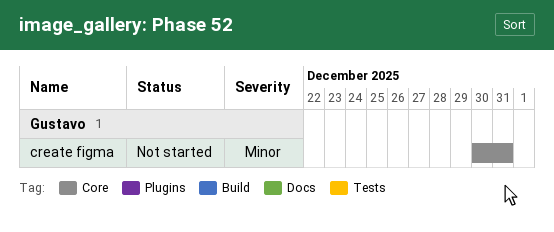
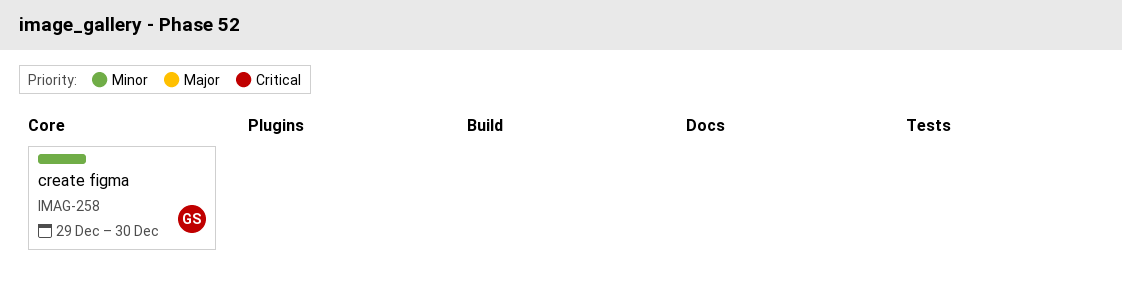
create figma, start: Dec 30 -> Dec 29
create figma, due: Dec 31 -> Dec 30

